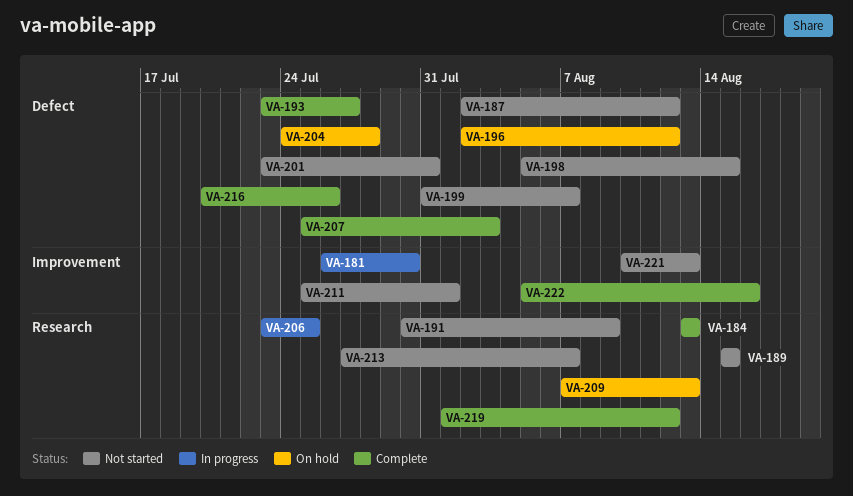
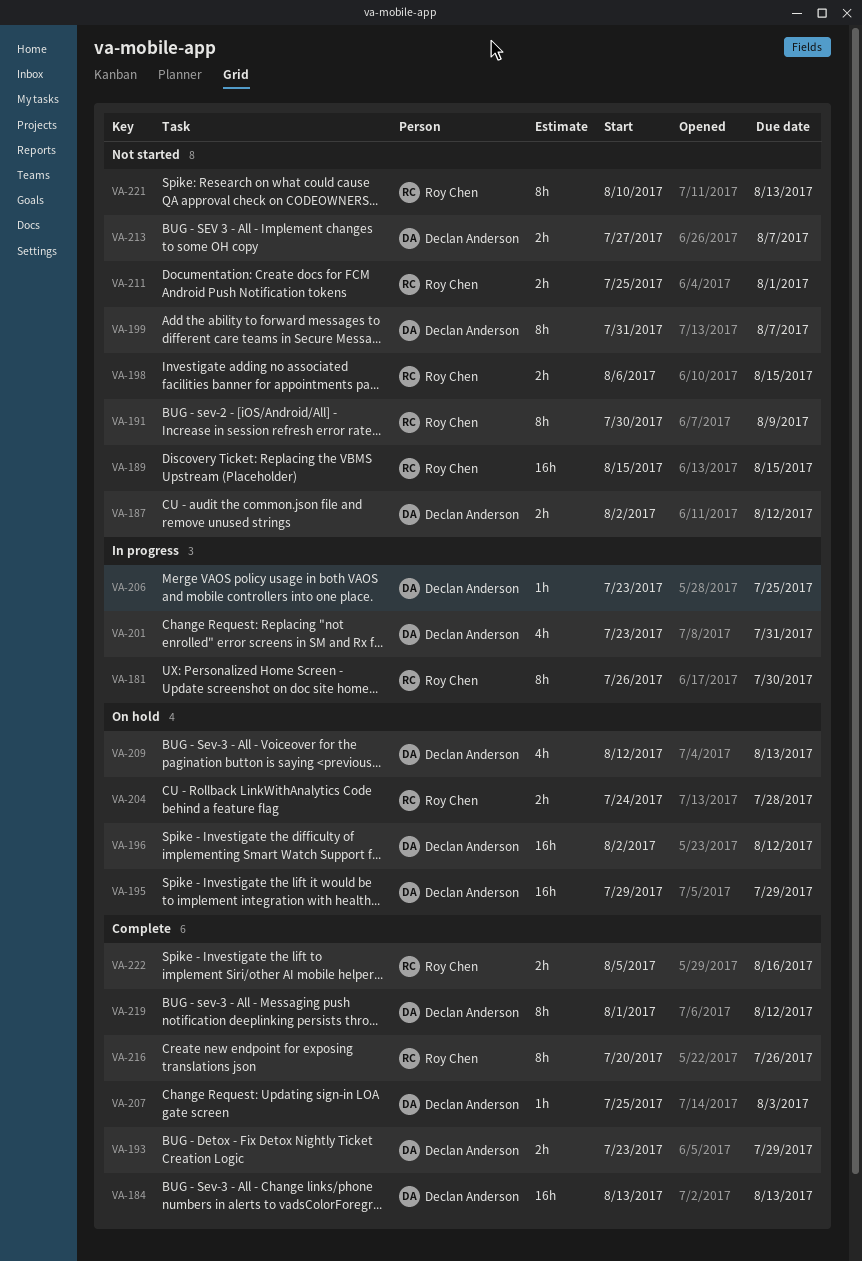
VA-193, due: Jul 27 -> Jul 29
VA-195: none -> present
VA-198, start: Aug 5 -> Aug 6
VA-201, status: Not started -> In progress
VA-209, start: Aug 7 -> Aug 12

